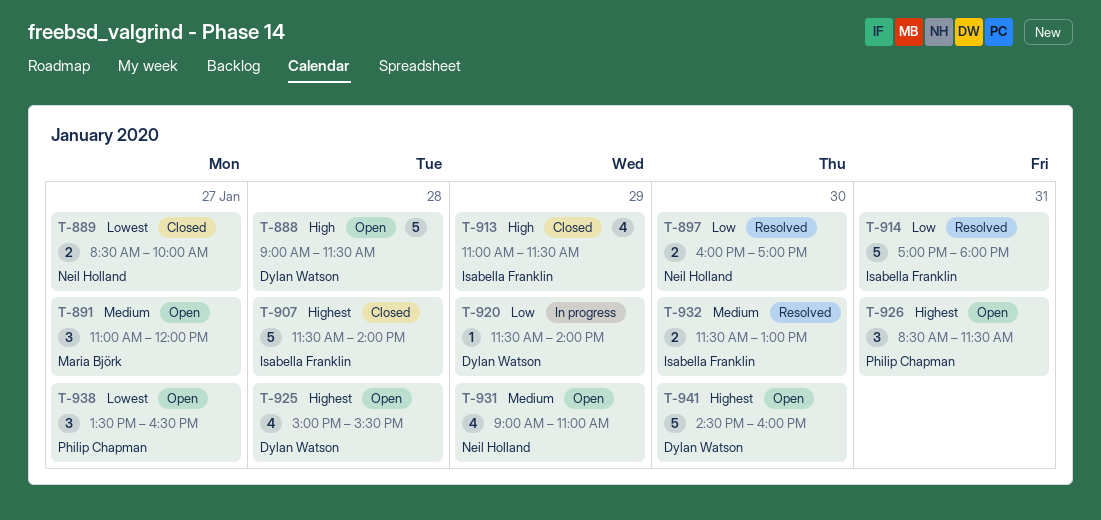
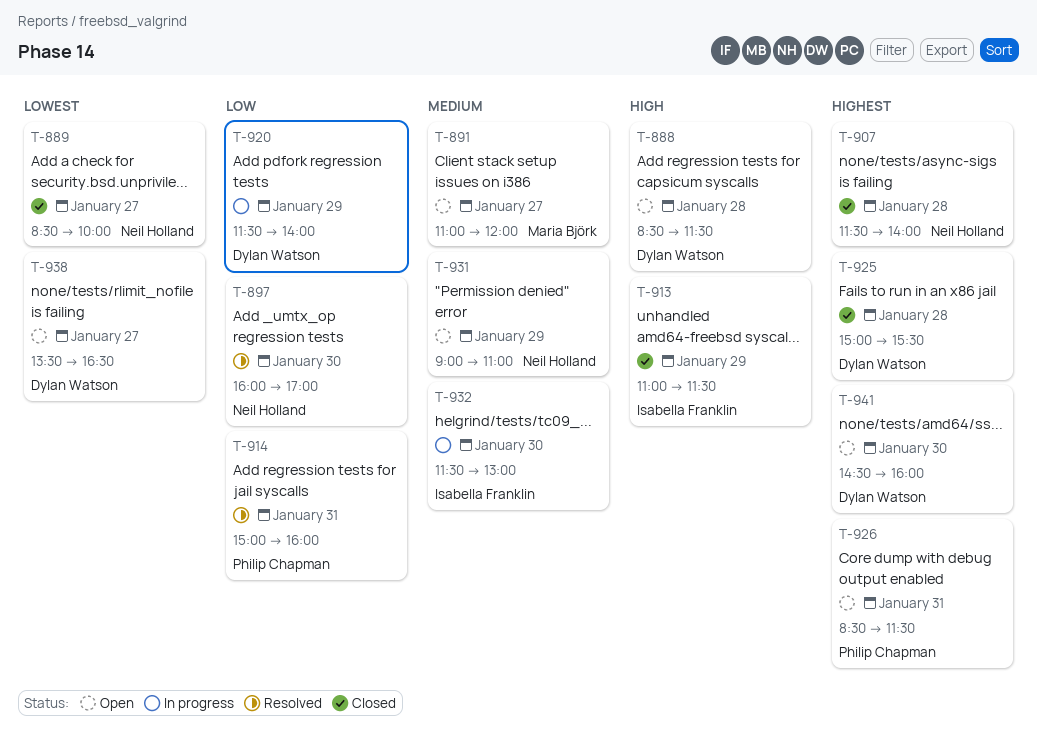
T-888, begins: 09:00 -> 08:30
T-907, owner: Isabella Franklin -> Neil Holland
T-914, owner: Isabella Franklin -> Philip Chapman
T-914, begins: 17:00 -> 15:00
T-914, ends: 18:00 -> 16:00
T-925, status: Open -> Closed
T-932, status: Resolved -> In progress
T-938, owner: Philip Chapman -> Dylan Watson

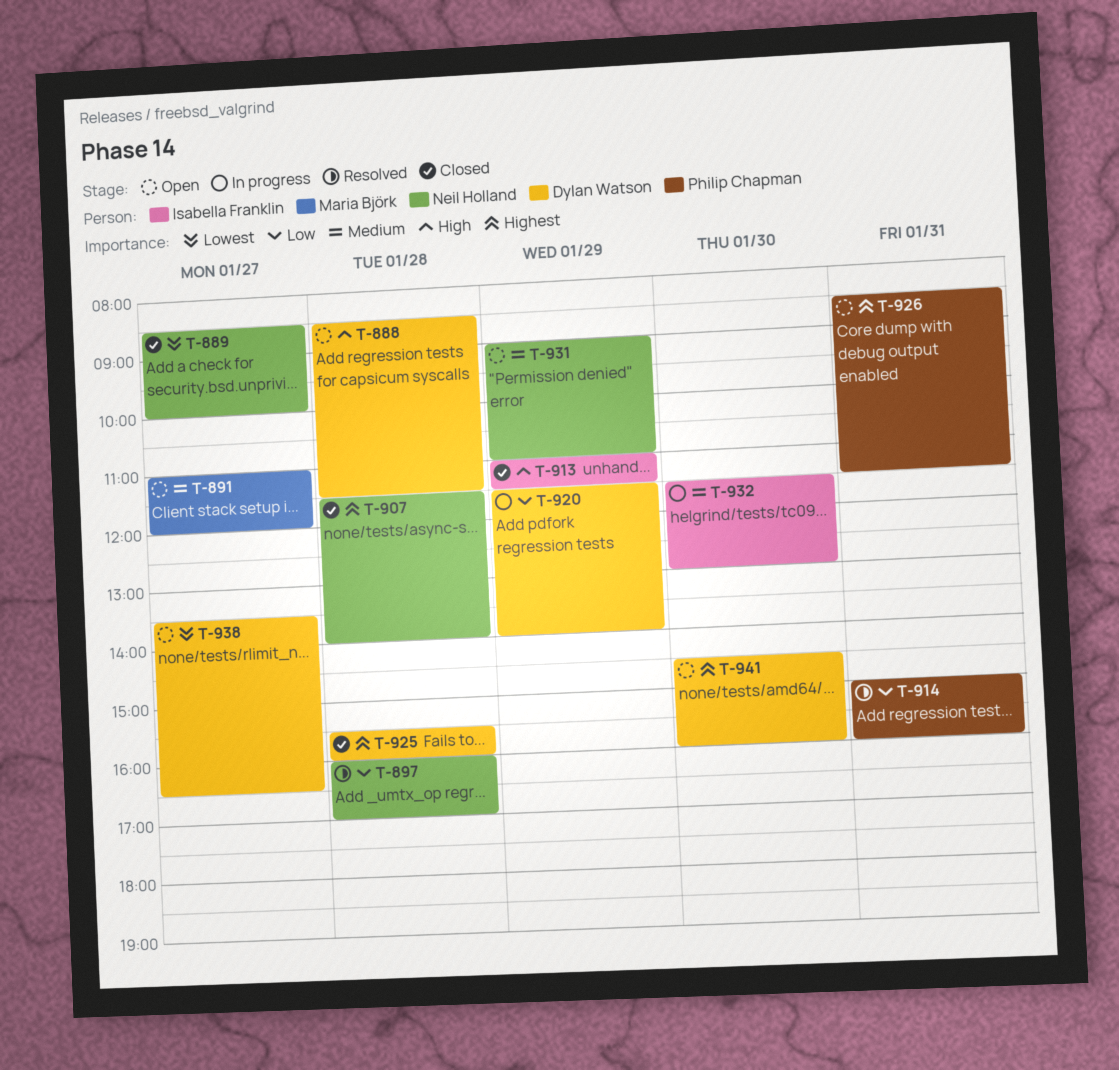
T-897, day: Jan 30 -> Jan 28
T-925, begins: 15:00 -> 15:30
T-925, ends: 15:30 -> 16:00

